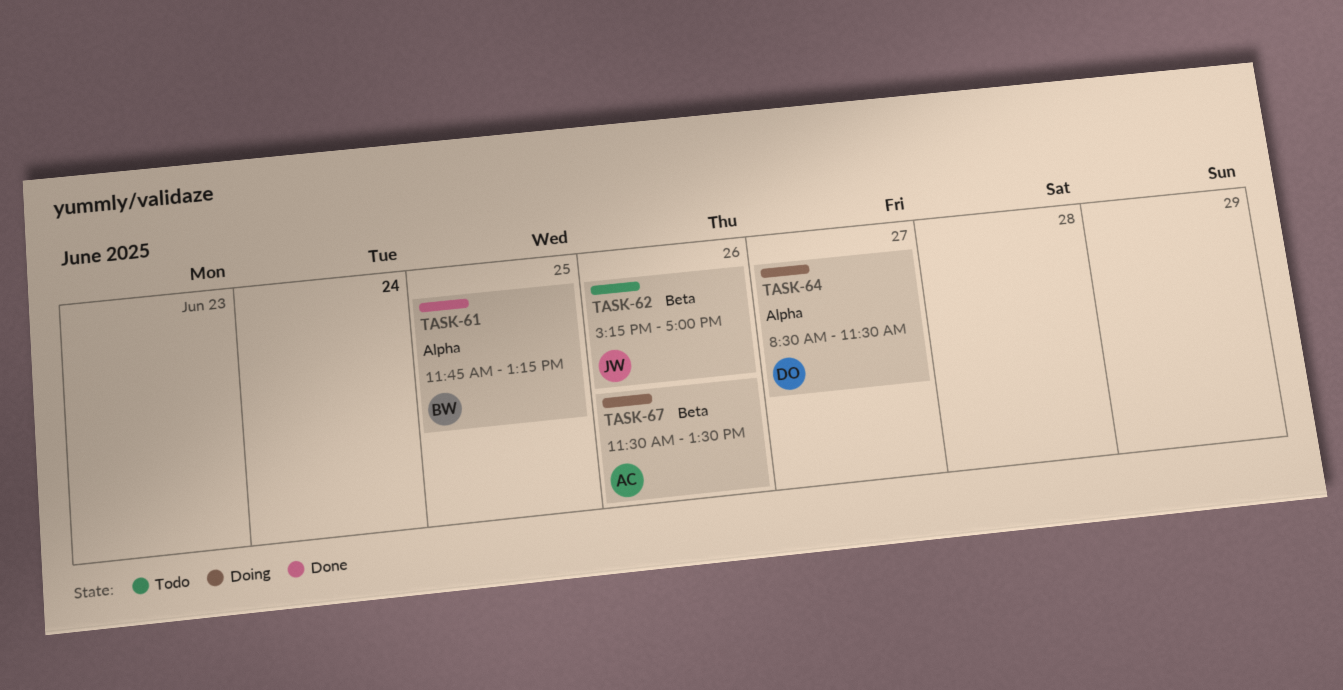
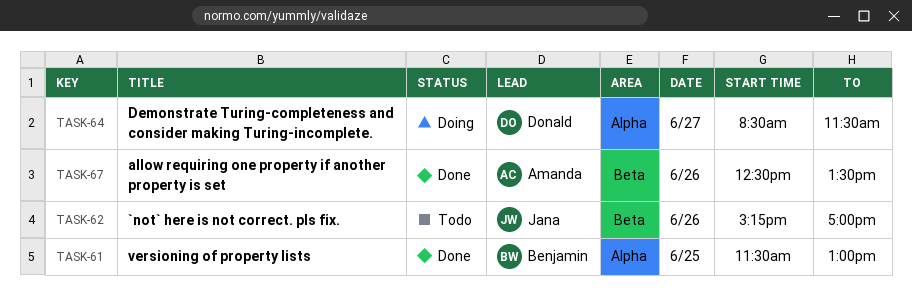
TASK-61, begins: 11:45 -> 11:30
TASK-61, ends: 13:15 -> 13:00
TASK-67, status: Doing -> Done
TASK-67, begins: 11:30 -> 12:30

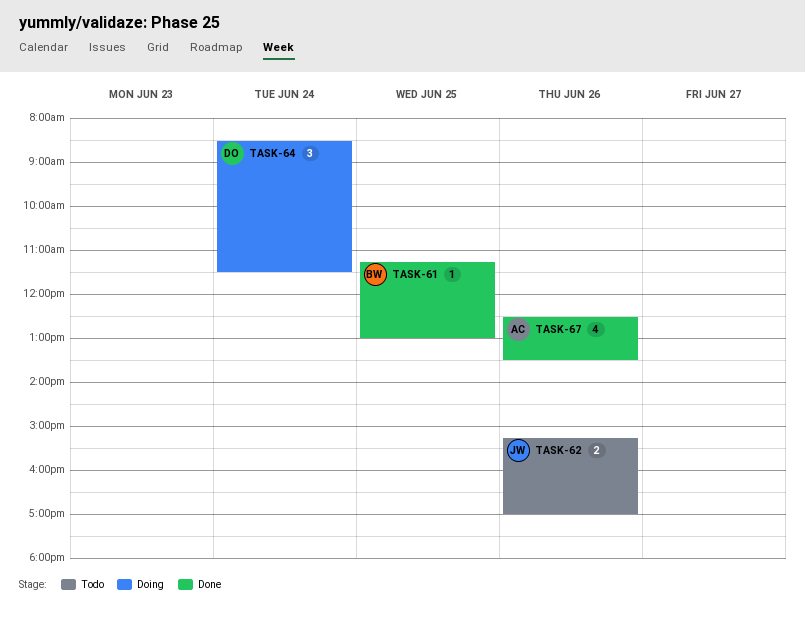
TASK-61, begins: 11:30 -> 11:15
TASK-64, day: Jun 27 -> Jun 24

